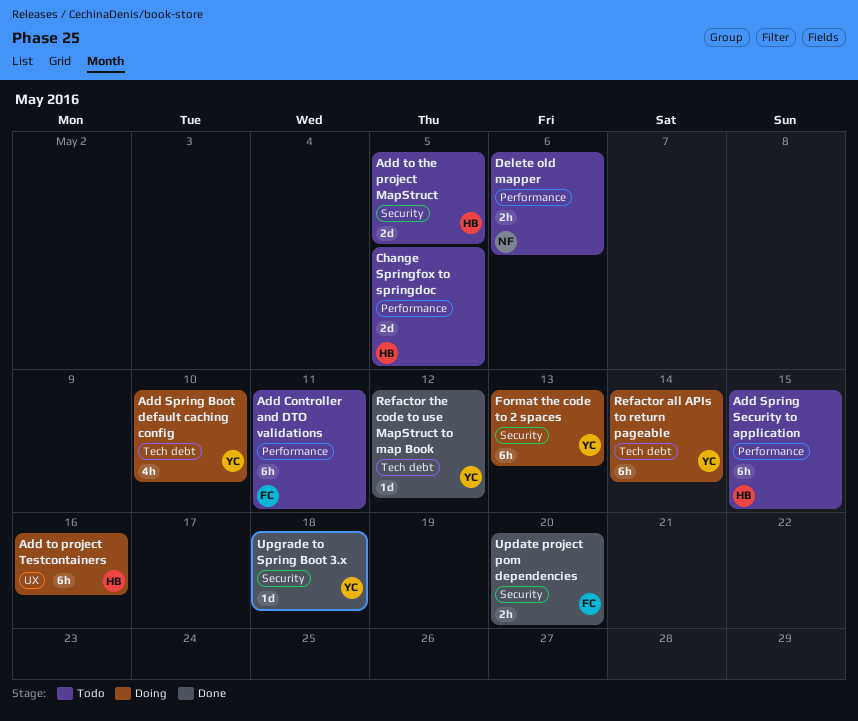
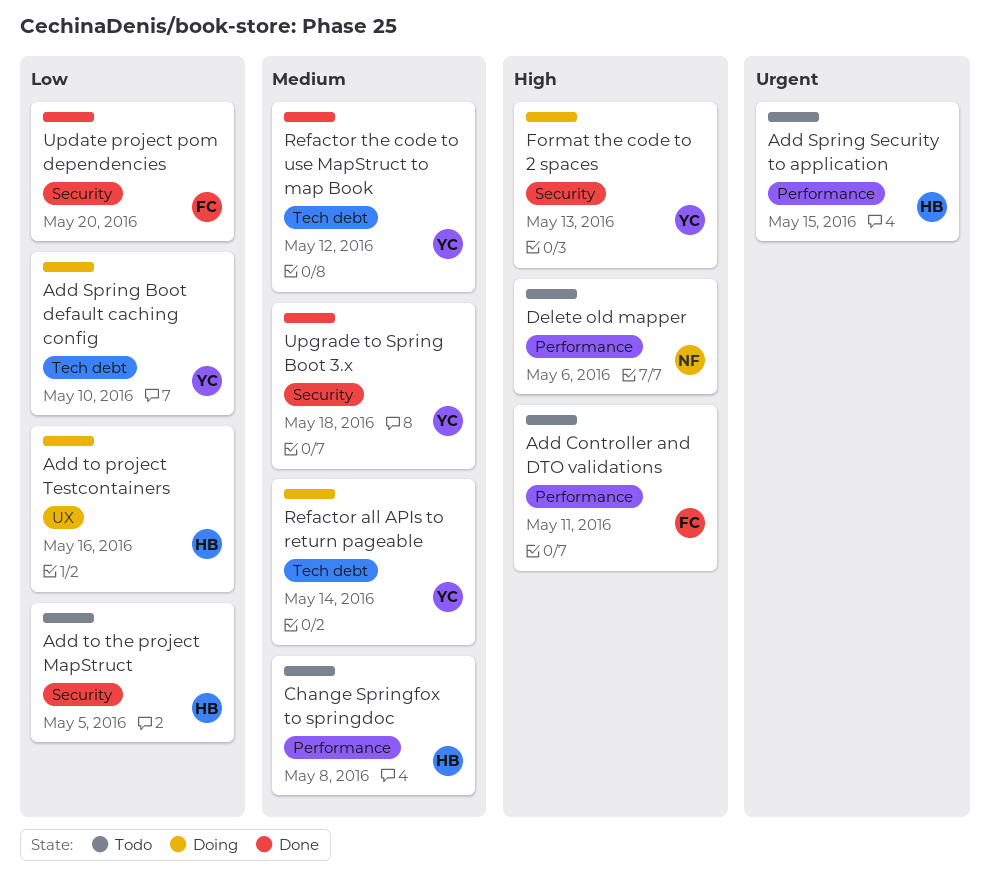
Change Springfox to springdoc, due: May 5 -> May 8

